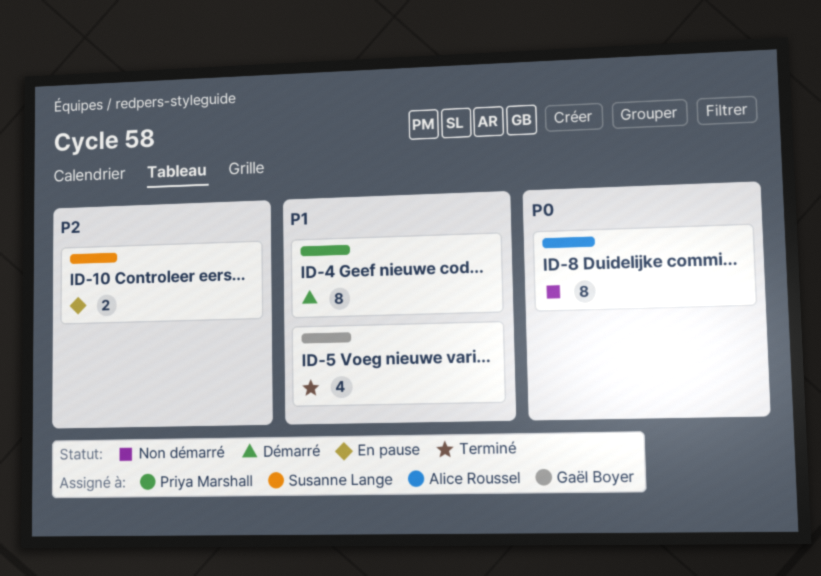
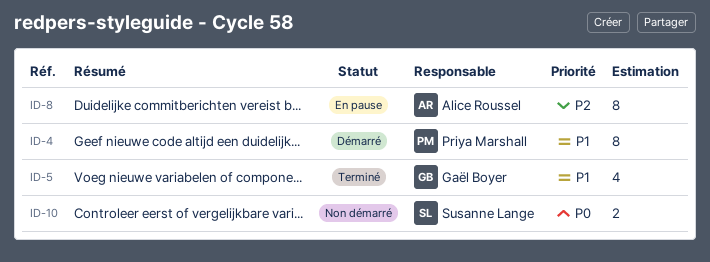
ID-8, status: Non démarré -> En pause
ID-8, priority: P0 -> P2
ID-10, status: En pause -> Non démarré
ID-10, priority: P2 -> P0

